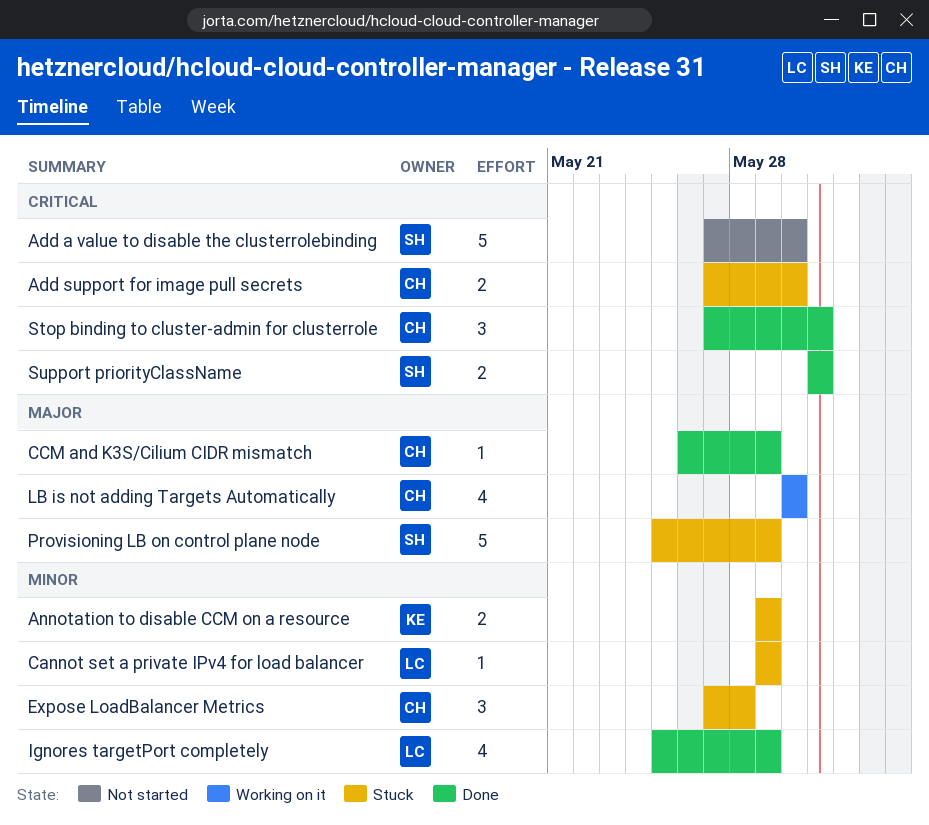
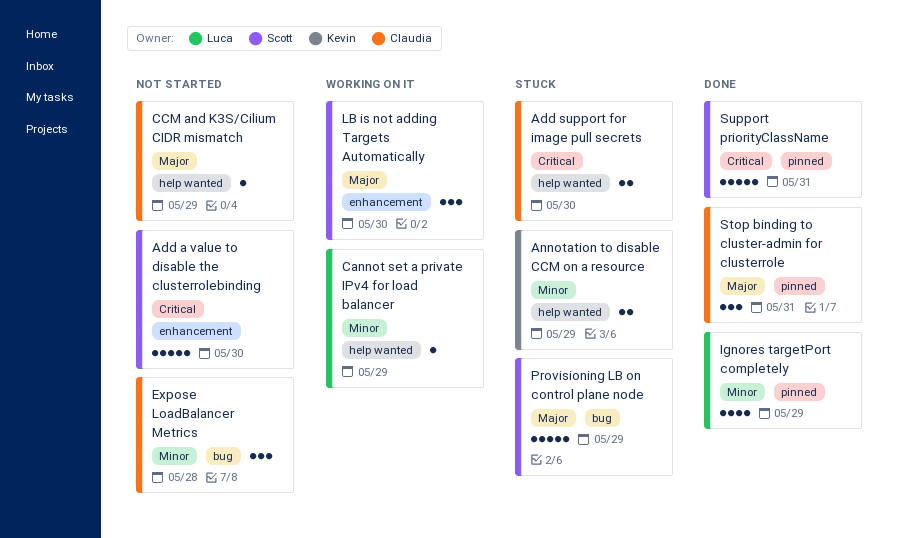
Cannot set a private IPv4 for load balancer, status: Stuck -> Working on it
CCM and K3S/Cilium CIDR mismatch, status: Done -> Not started
Expose LoadBalancer Metrics, status: Stuck -> Not started
LB is not adding Targets Automatically, owner: Claudia -> Scott
LB is not adding Targets Automatically, estimate: 4 -> 3
Stop binding to cluster-admin for clusterrole, priority: Critical -> Major
Support priorityClassName, estimate: 2 -> 5

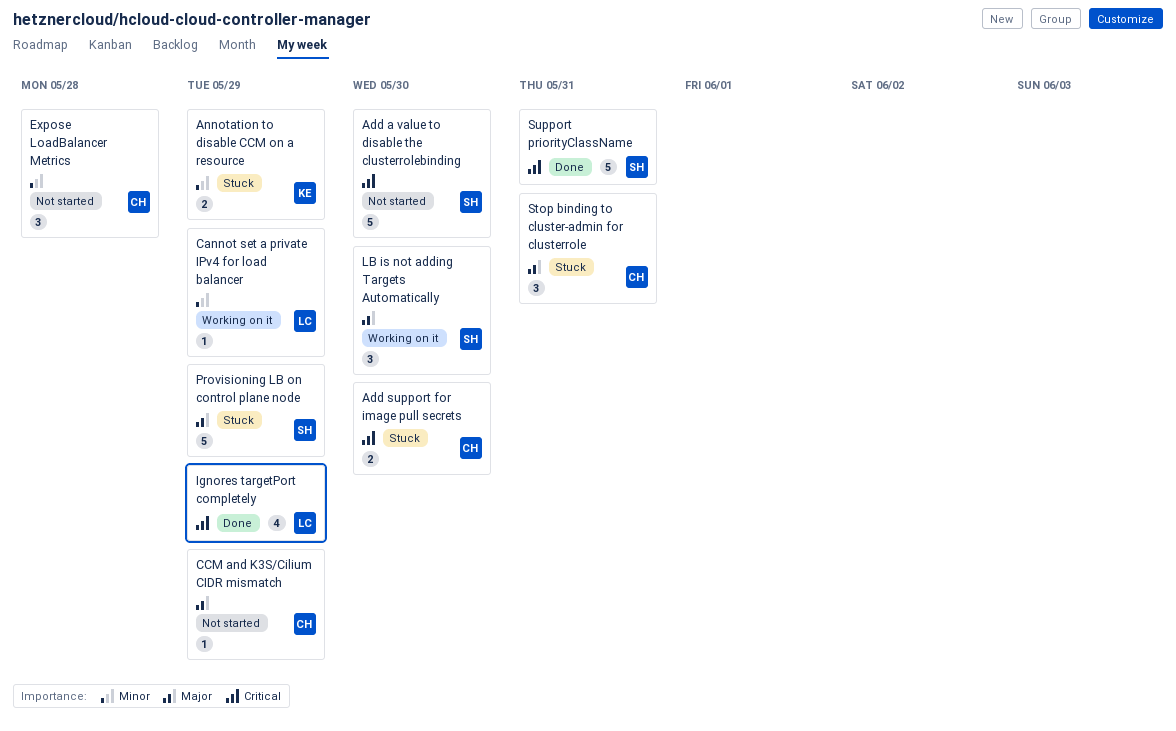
Ignores targetPort completely, priority: Minor -> Critical
Stop binding to cluster-admin for clusterrole, status: Done -> Stuck

